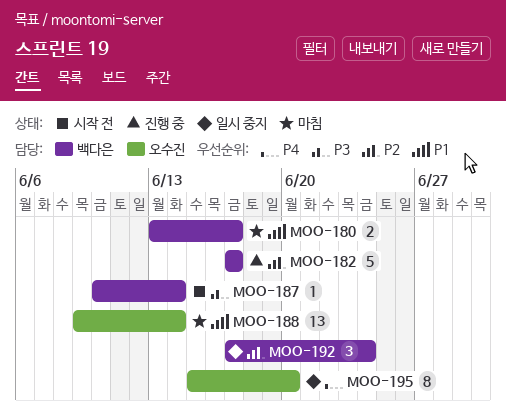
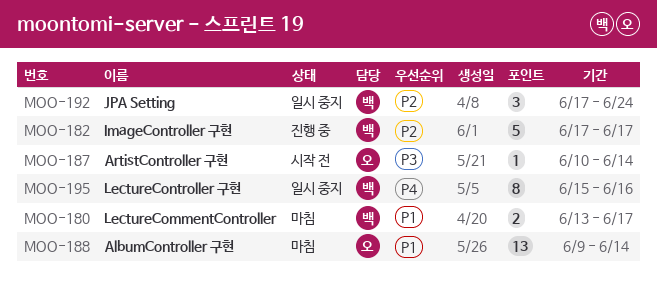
MOO-187, owner: 백다은 -> 오수진
MOO-195, owner: 오수진 -> 백다은
MOO-195, due: Jun 20 -> Jun 16

